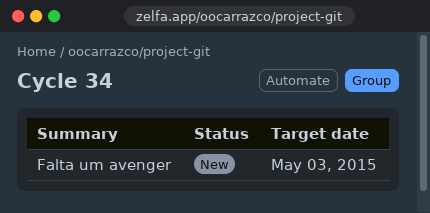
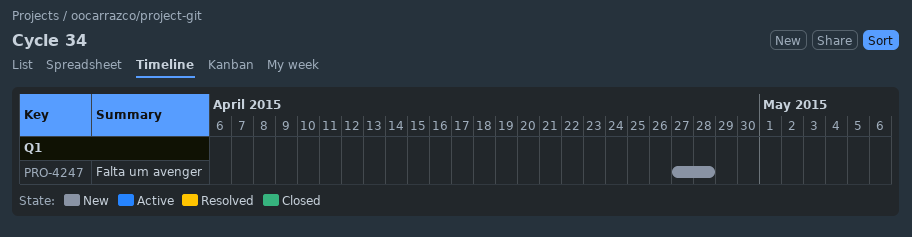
Falta um avenger, due: May 3 -> Apr 28

